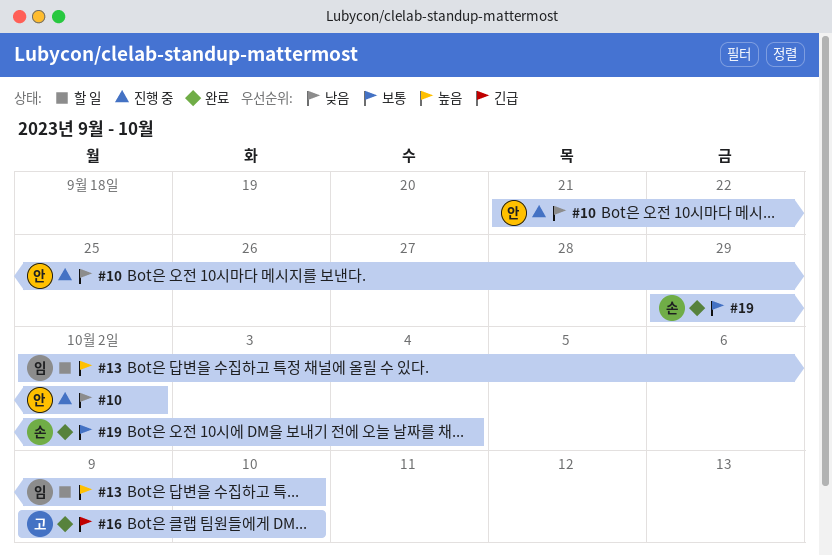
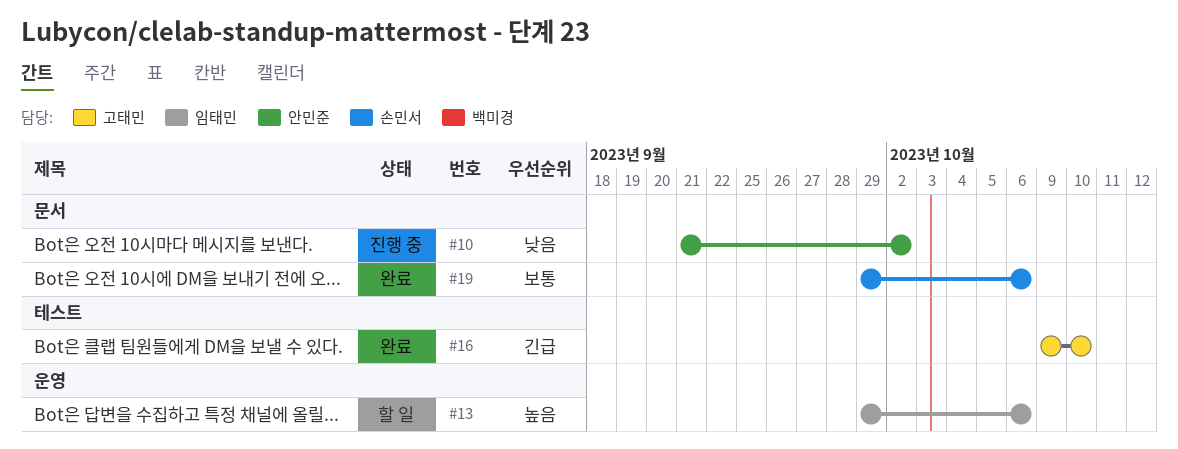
#13, start: Oct 2 -> Sep 29
#13, due: Oct 10 -> Oct 6
#19, due: Oct 4 -> Oct 6

